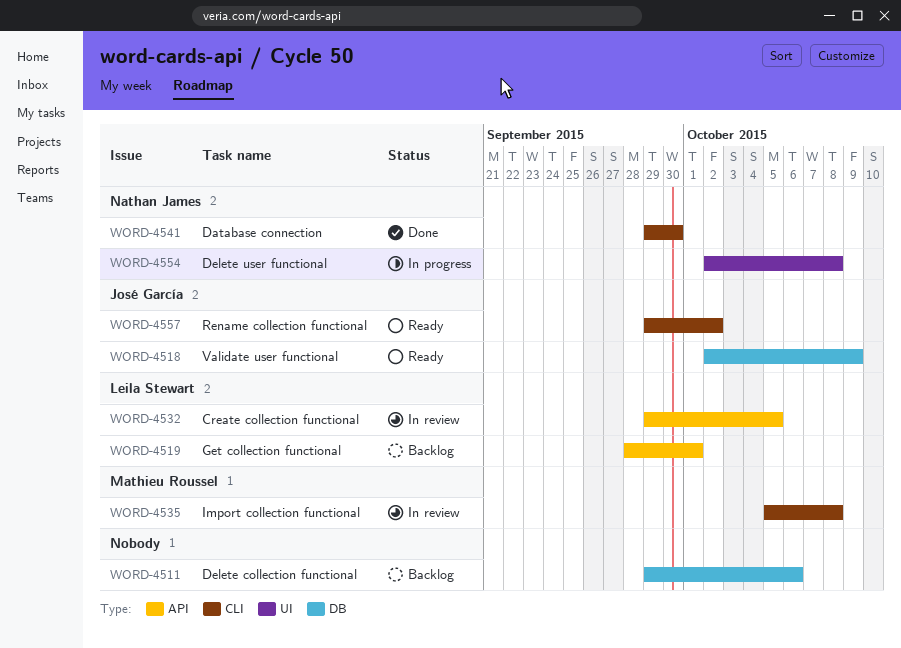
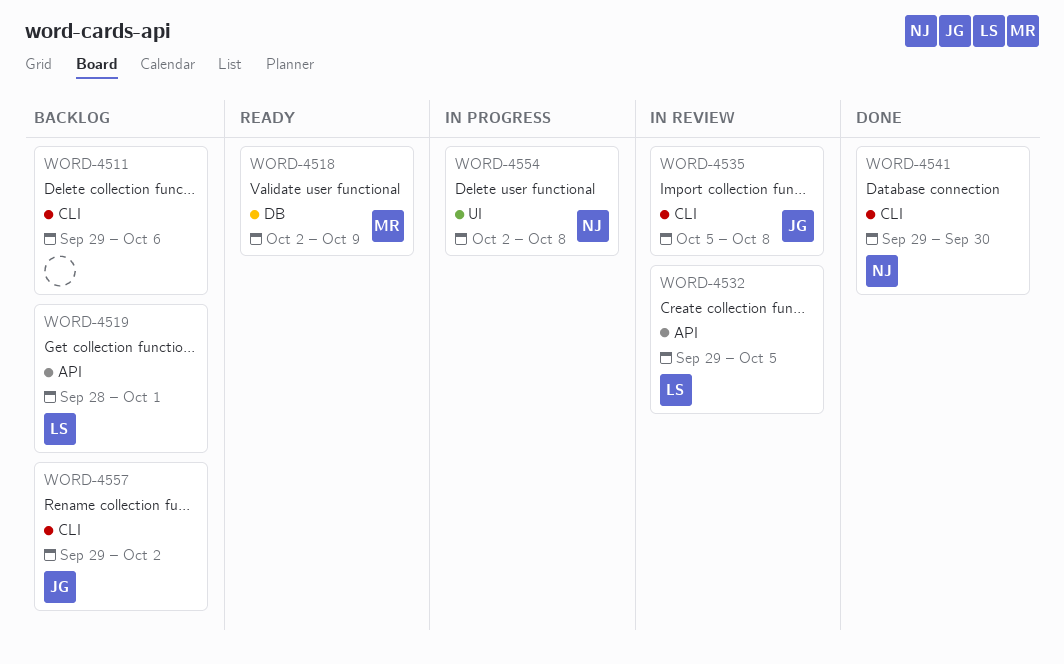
WORD-4511, label: DB -> CLI
WORD-4518, owner: José García -> Mathieu Roussel
WORD-4535, owner: Mathieu Roussel -> José García
WORD-4557, status: Ready -> Backlog

